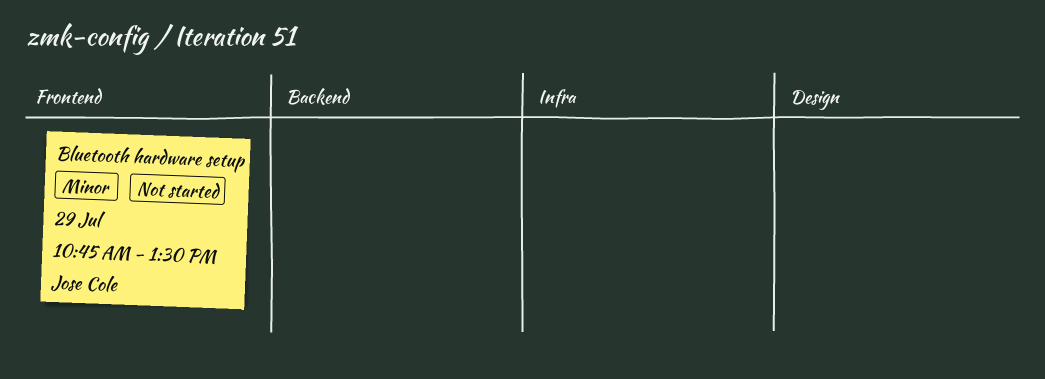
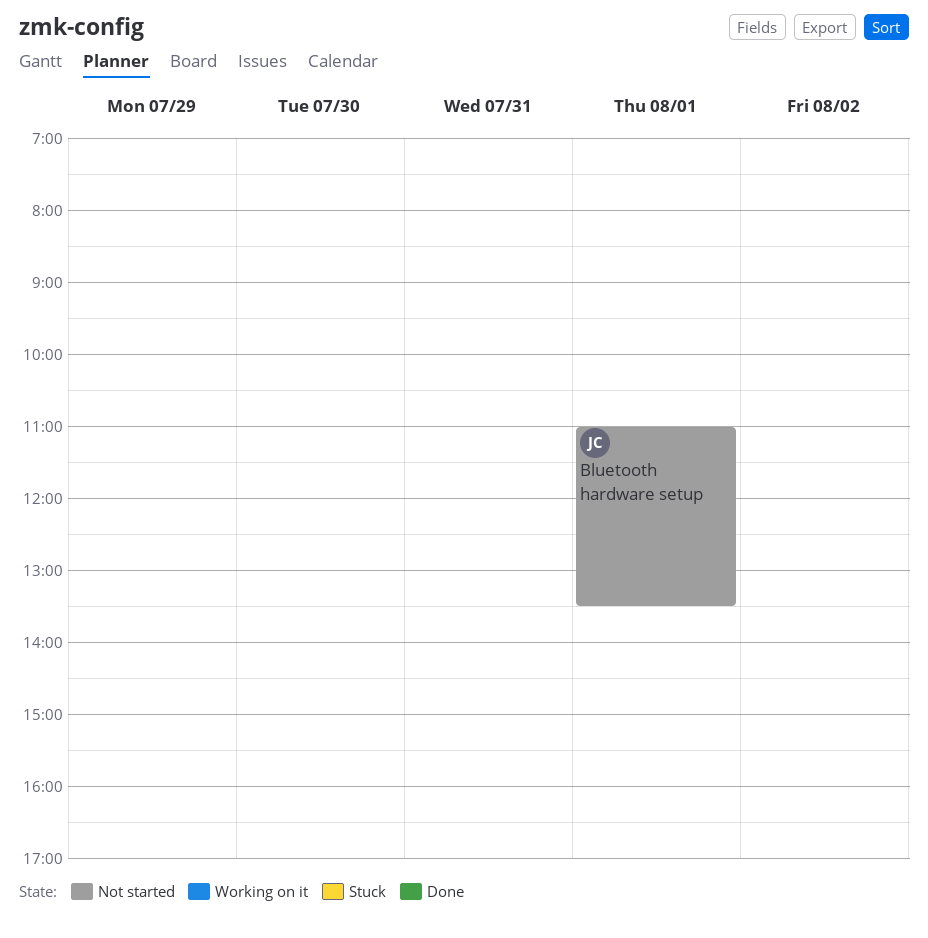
Bluetooth hardware setup, day: Jul 29 -> Aug 1
Bluetooth hardware setup, begins: 10:45 -> 11:00

